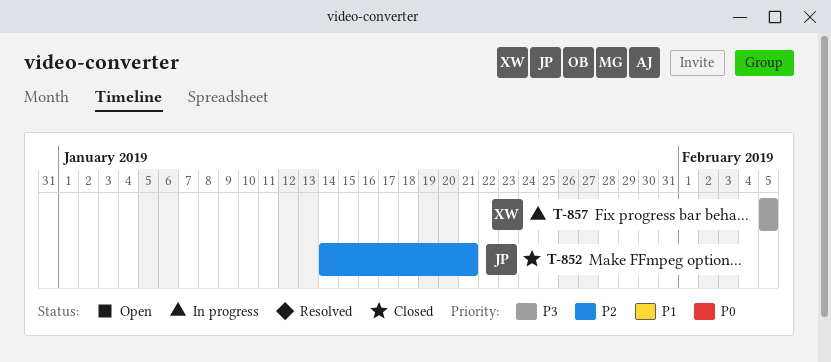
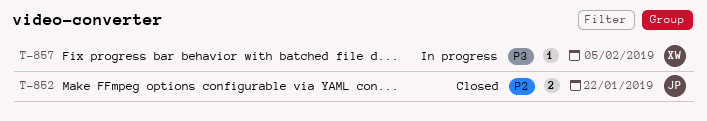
T-852, due: Jan 21 -> Jan 22

